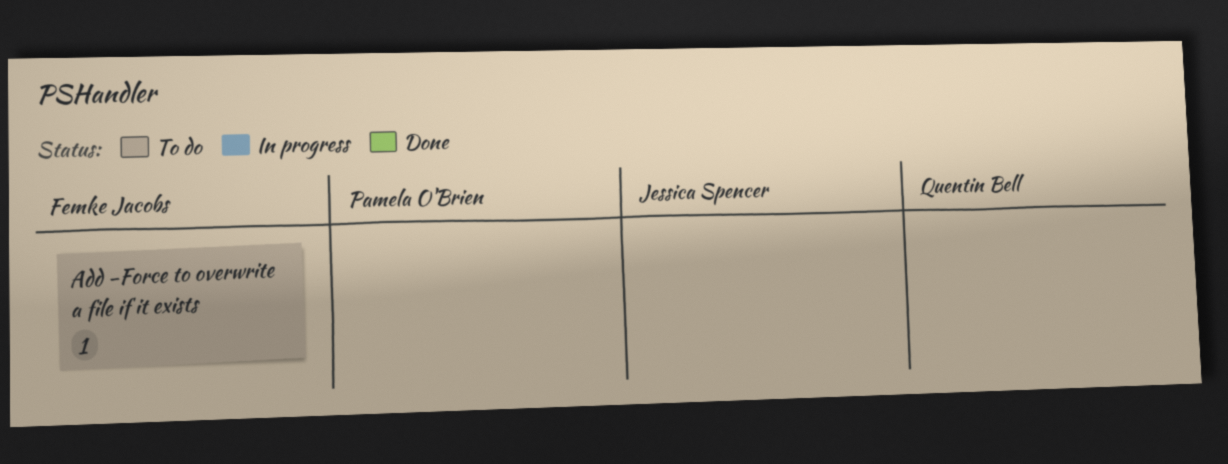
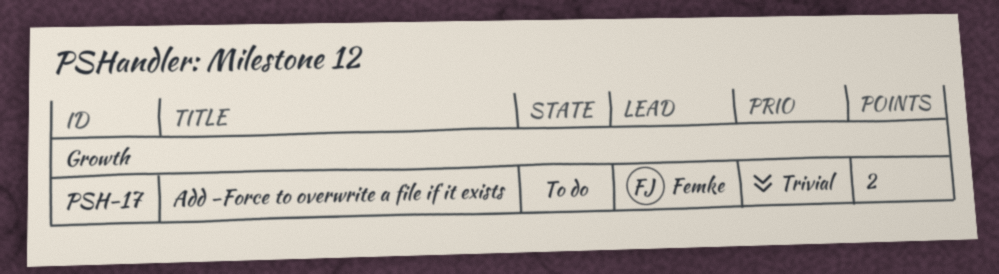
Add -Force to overwrite a file if it exists, estimate: 1 -> 2

